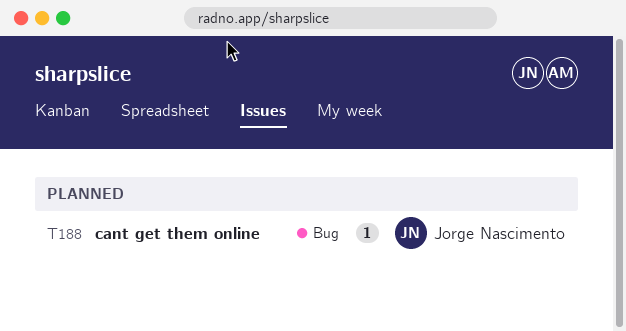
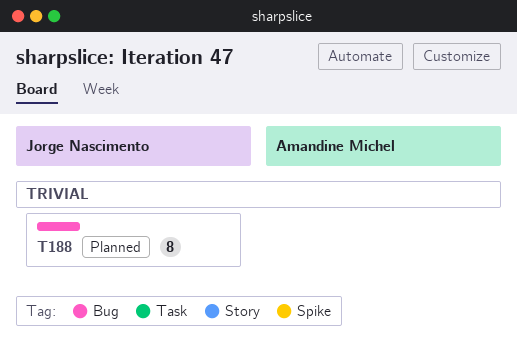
T188, estimate: 1 -> 8

